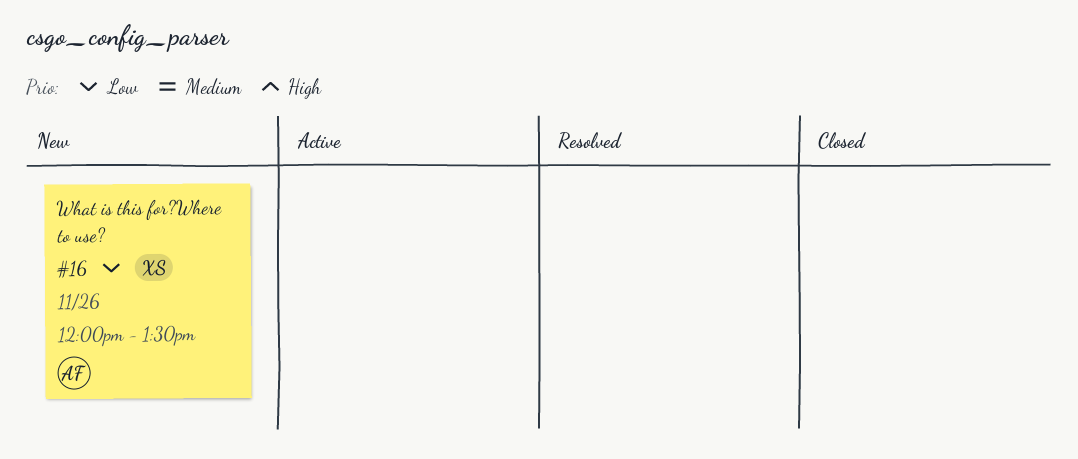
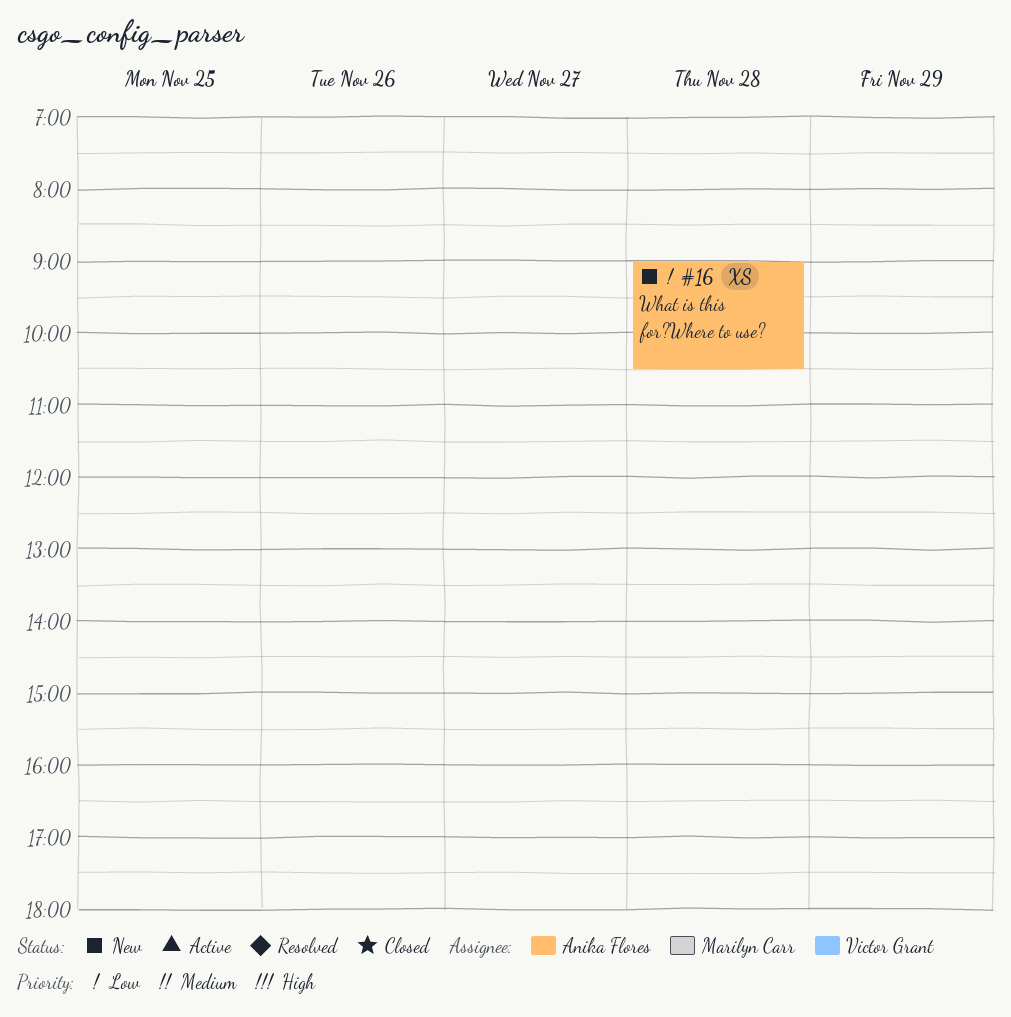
#16, day: Nov 26 -> Nov 28
#16, begins: 12:00 -> 09:00
#16, ends: 13:30 -> 10:30

